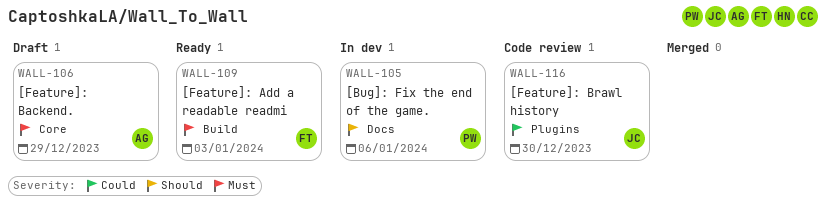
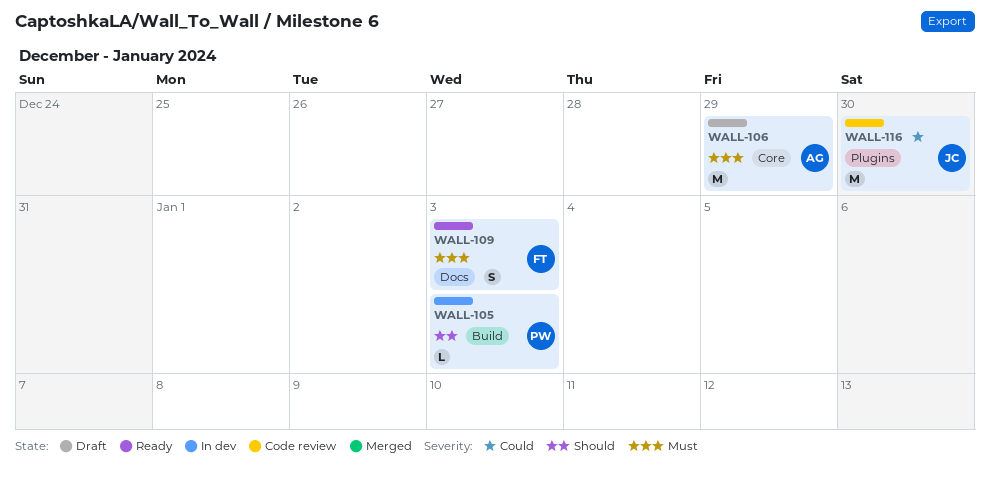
WALL-105, label: Docs -> Build
WALL-105, due: Jan 6 -> Jan 3
WALL-109, label: Build -> Docs

